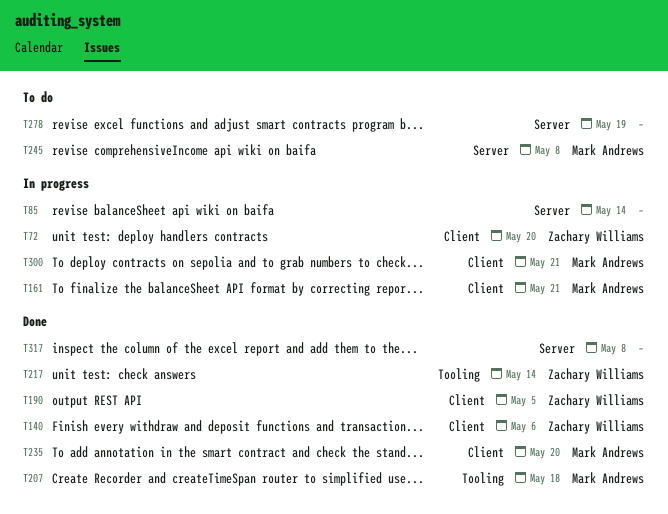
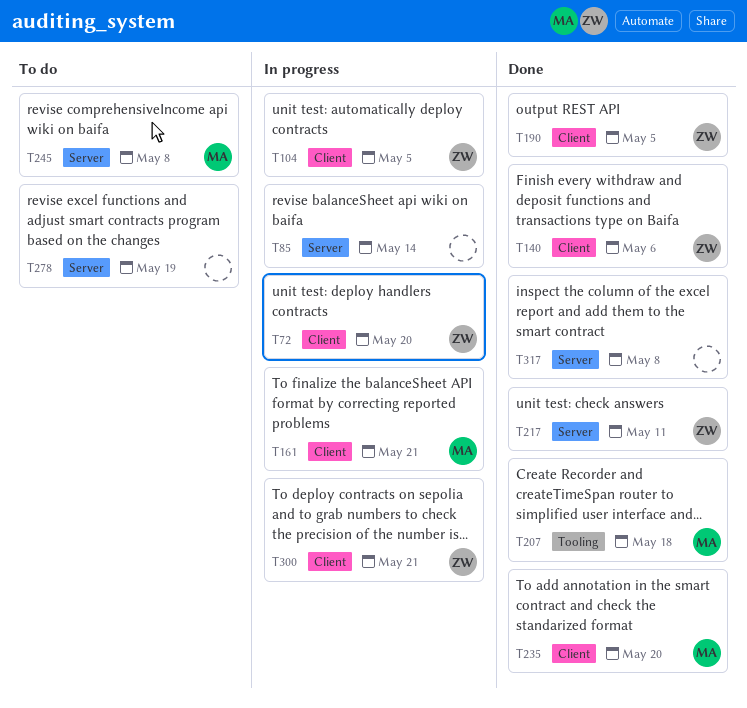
T104: none -> present
T217, label: Tooling -> Server
T217, due: May 14 -> May 11
T300, owner: Mark Andrews -> Zachary Williams

